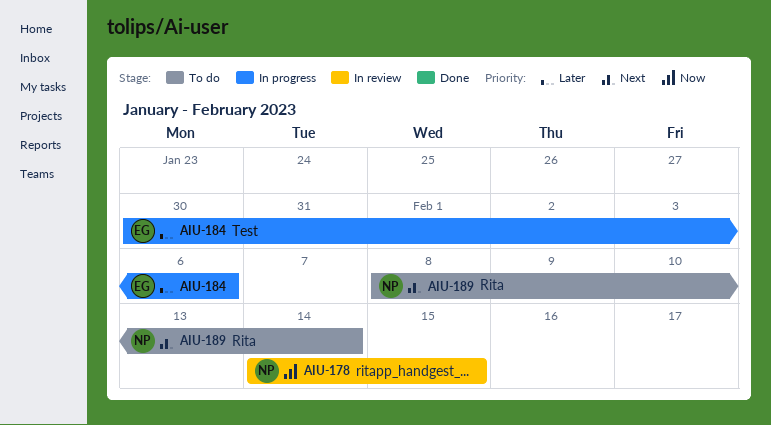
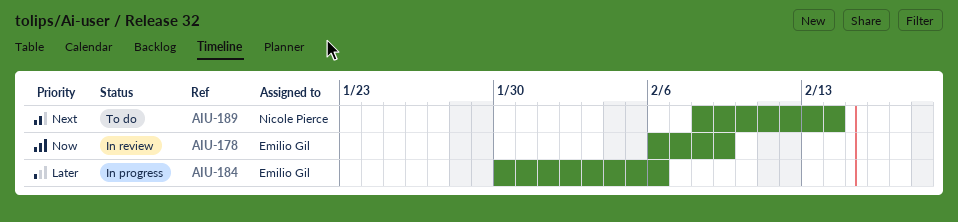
AIU-178, owner: Nicole Pierce -> Emilio Gil
AIU-178, start: Feb 14 -> Feb 6
AIU-178, due: Feb 15 -> Feb 9

